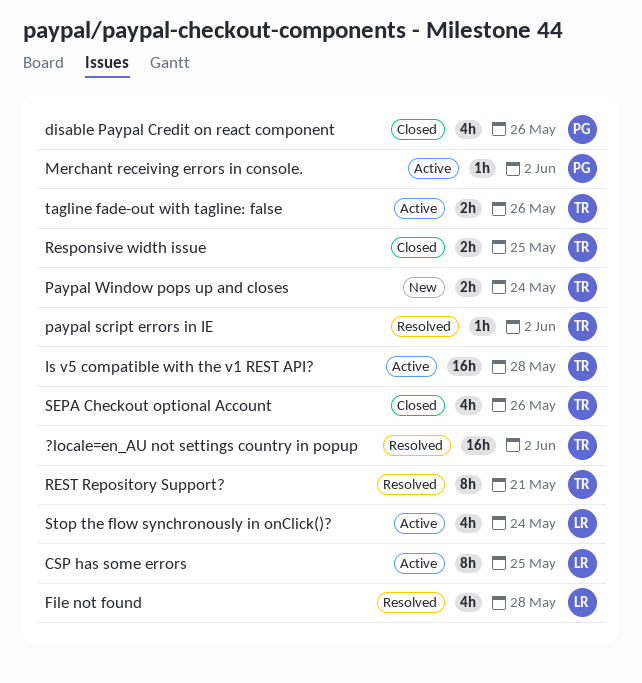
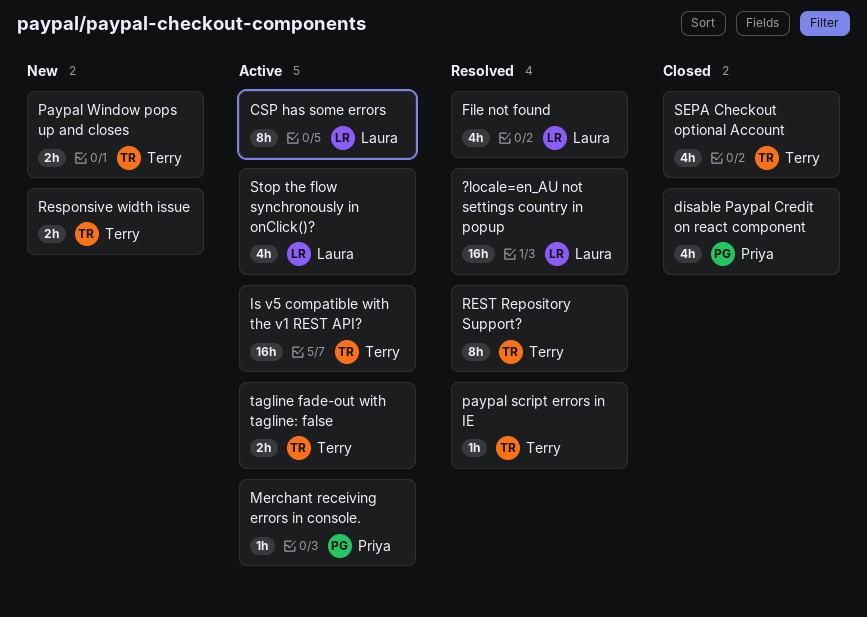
?locale=en_AU not settings country in popup, owner: Terry -> Laura
Responsive width issue, status: Closed -> New

